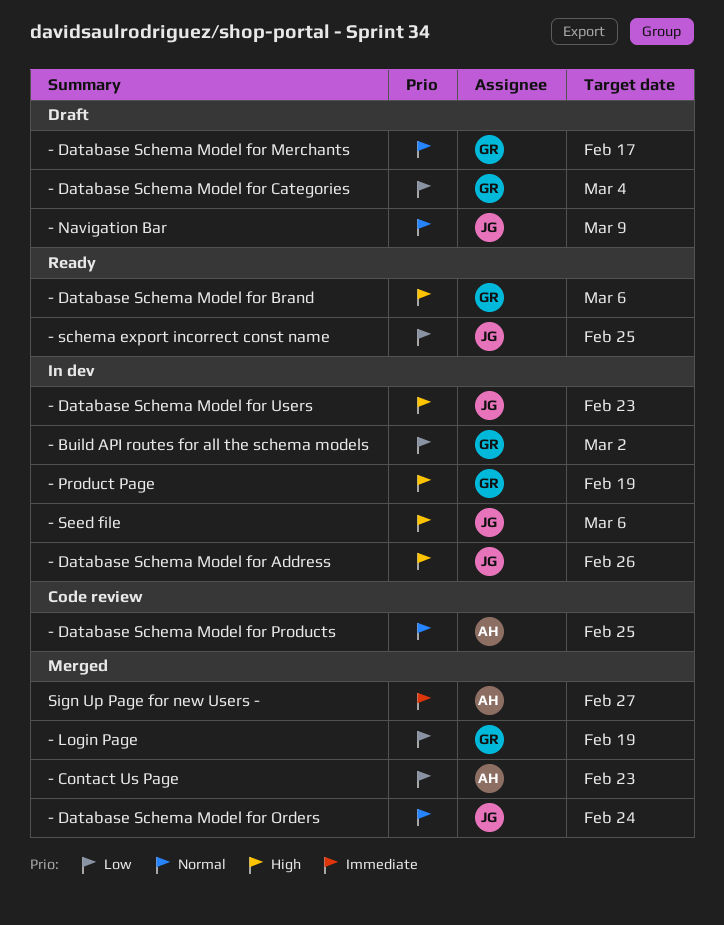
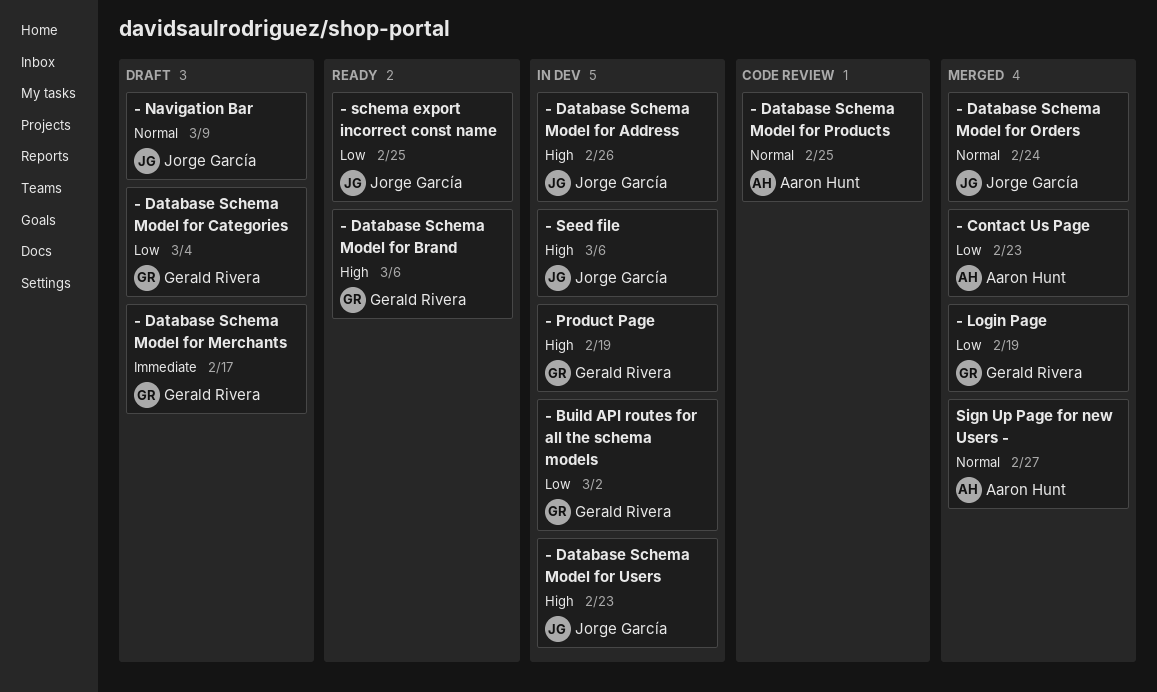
- Database Schema Model for Merchants, priority: Normal -> Immediate
Sign Up Page for new Users -, priority: Immediate -> Normal

